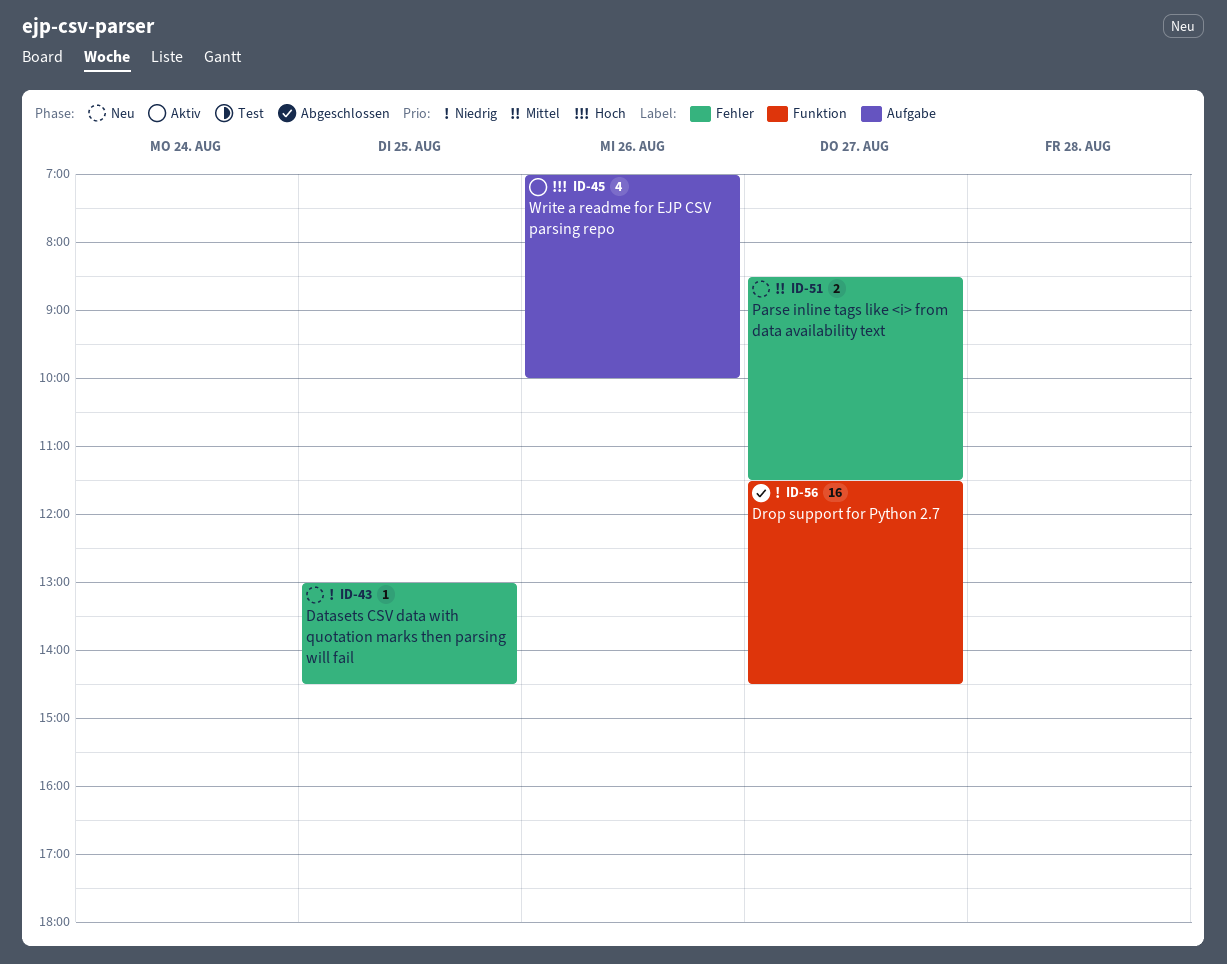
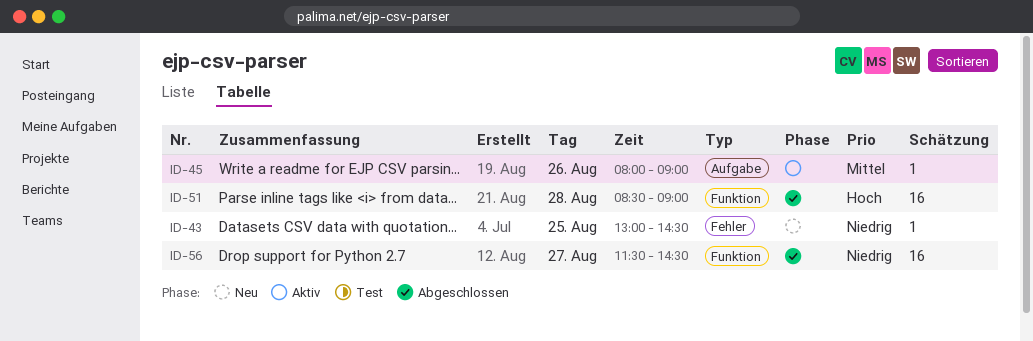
ID-45, priority: Hoch -> Mittel
ID-45, estimate: 4 -> 1
ID-45, begins: 07:00 -> 08:00
ID-45, ends: 10:00 -> 09:00
ID-51, status: Neu -> Abgeschlossen
ID-51, priority: Mittel -> Hoch
ID-51, label: Fehler -> Funktion
ID-51, estimate: 2 -> 16
ID-51, day: Aug 27 -> Aug 28
ID-51, ends: 11:30 -> 09:00

